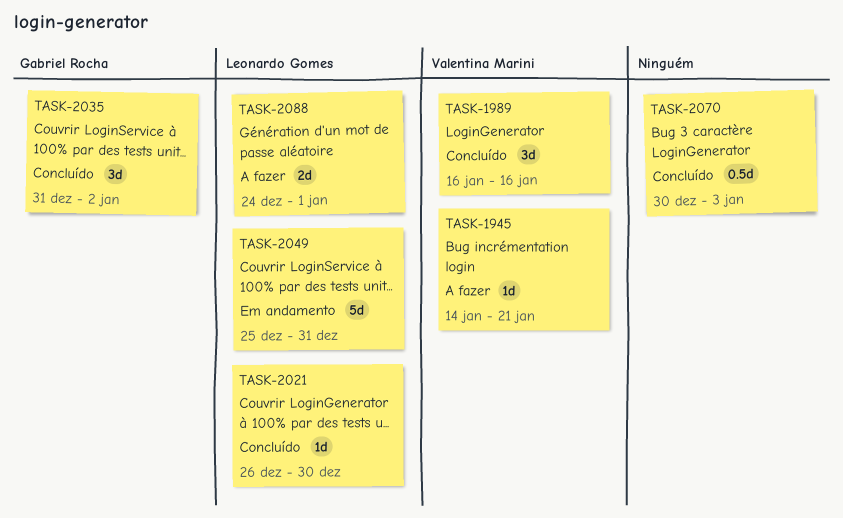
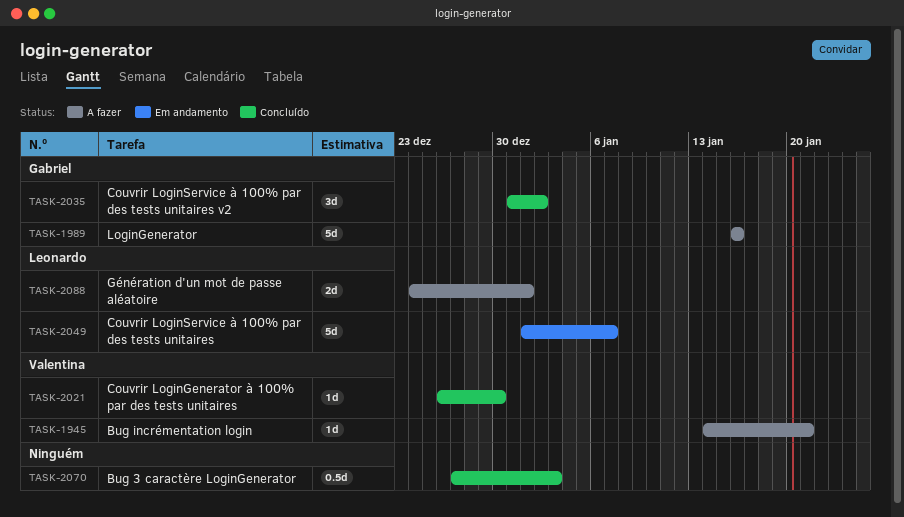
TASK-1989, status: Concluído -> A fazer
TASK-1989, owner: Valentina Marini -> Gabriel Rocha
TASK-1989, estimate: 3d -> 5d
TASK-2021, owner: Leonardo Gomes -> Valentina Marini
TASK-2049, start: Dec 25 -> Jan 1
TASK-2049, due: Dec 31 -> Jan 7
TASK-2070, start: Dec 30 -> Dec 27

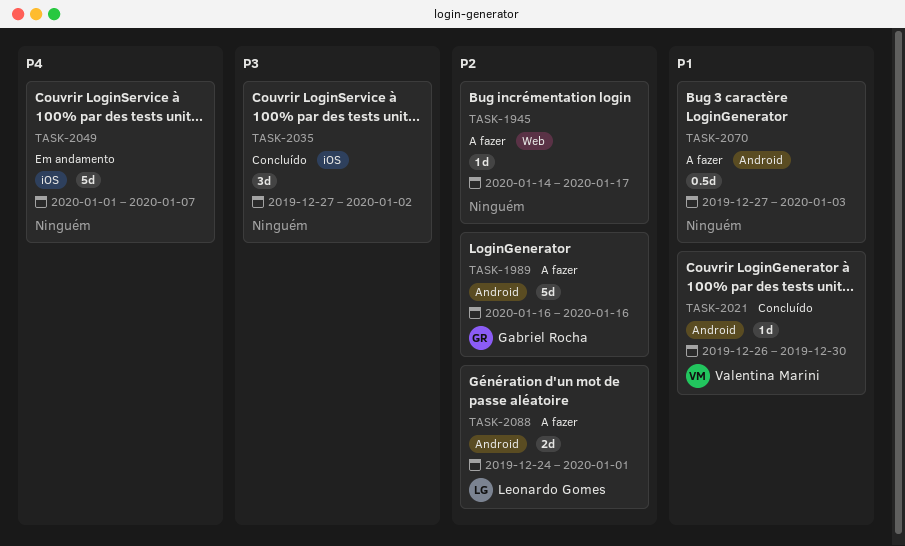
TASK-1945, owner: Valentina Marini -> none
TASK-1945, due: Jan 21 -> Jan 17
TASK-2035, owner: Gabriel Rocha -> none
TASK-2035, start: Dec 31 -> Dec 27
TASK-2049, owner: Leonardo Gomes -> none
TASK-2070, status: Concluído -> A fazer

